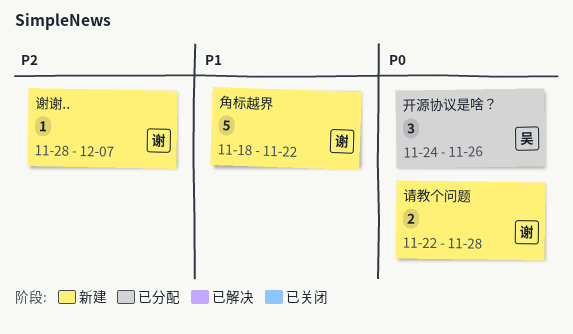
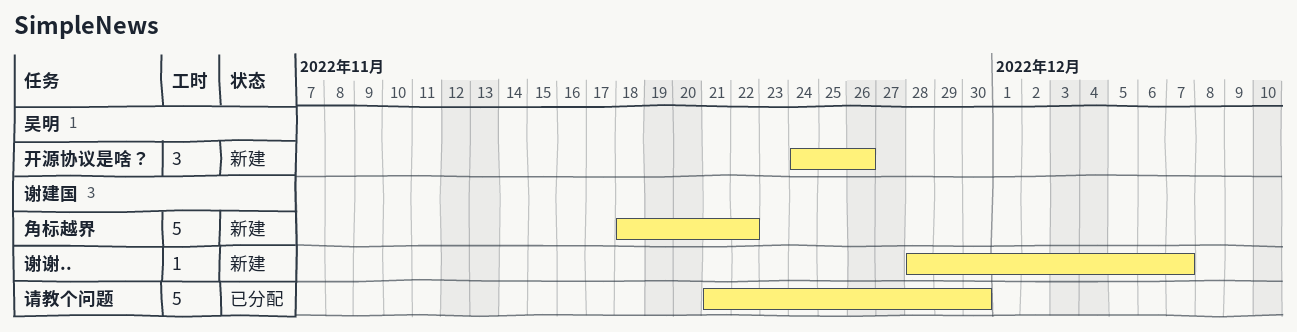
开源协议是啥？, status: 已分配 -> 新建
请教个问题, status: 新建 -> 已分配
请教个问题, estimate: 2 -> 5
请教个问题, start: Nov 22 -> Nov 21
请教个问题, due: Nov 28 -> Nov 30

